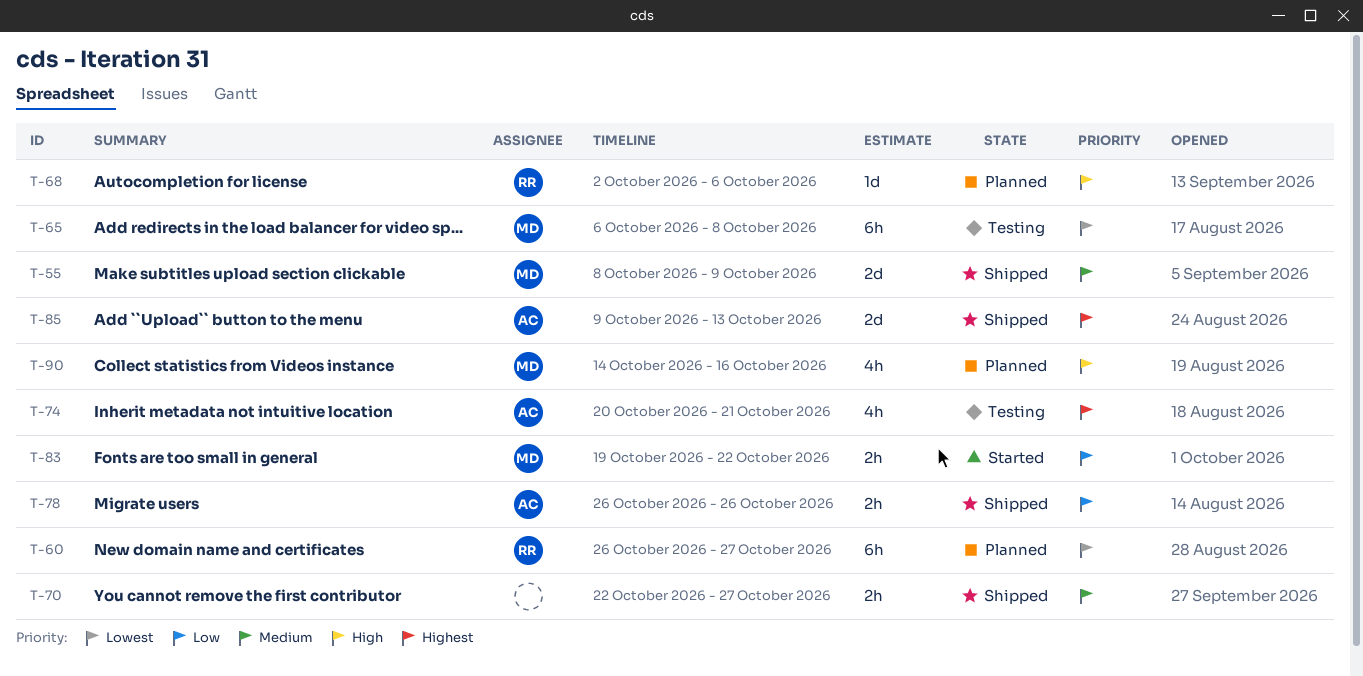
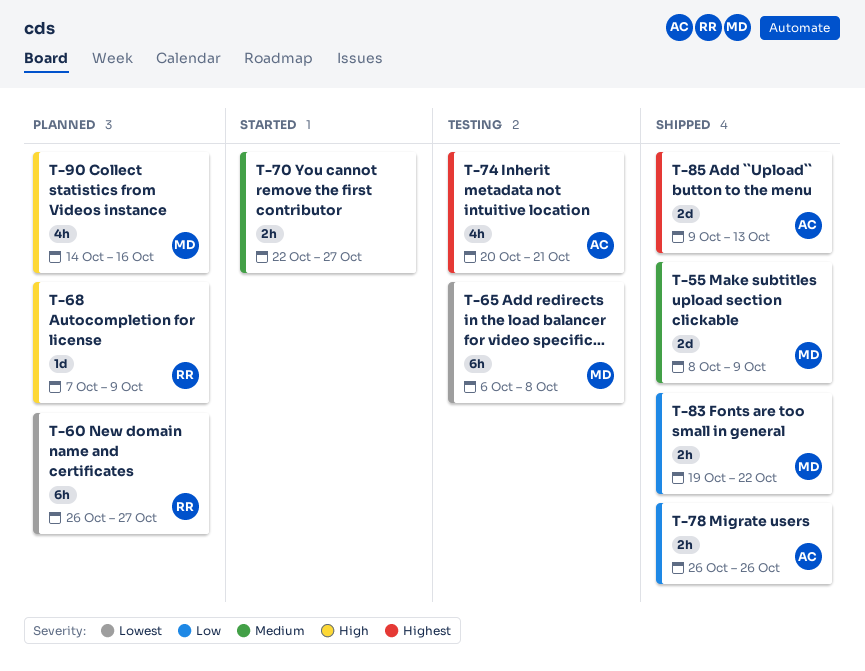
T-68, start: Oct 2 -> Oct 7
T-68, due: Oct 6 -> Oct 9
T-70, status: Shipped -> Started
T-83, status: Started -> Shipped

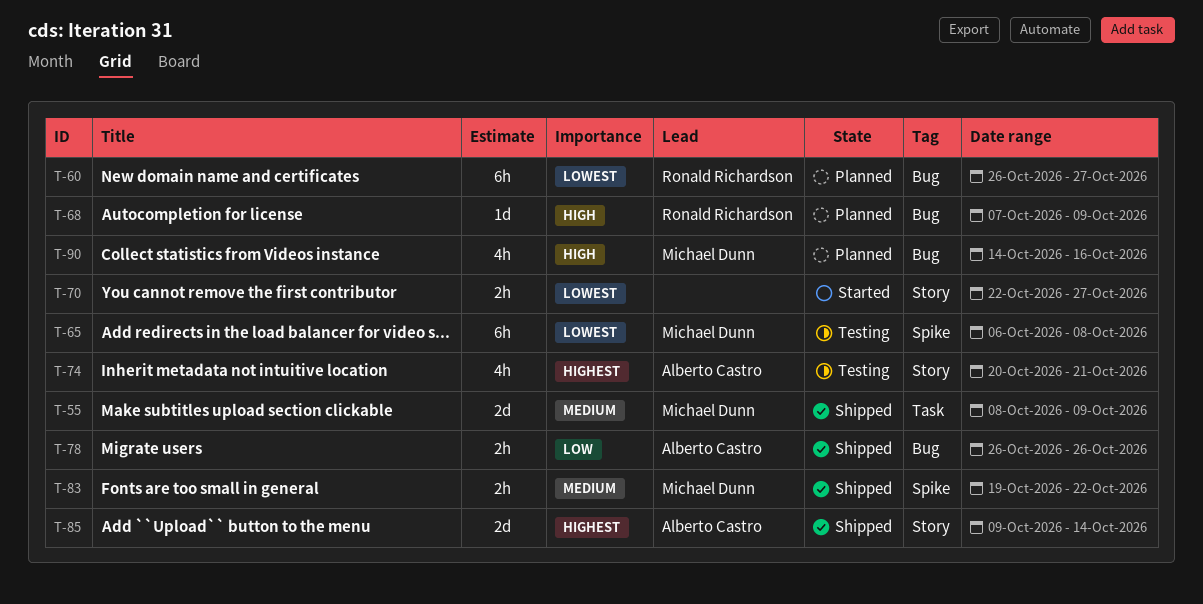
T-70, priority: Medium -> Lowest
T-83, priority: Low -> Medium
T-85, due: Oct 13 -> Oct 14

